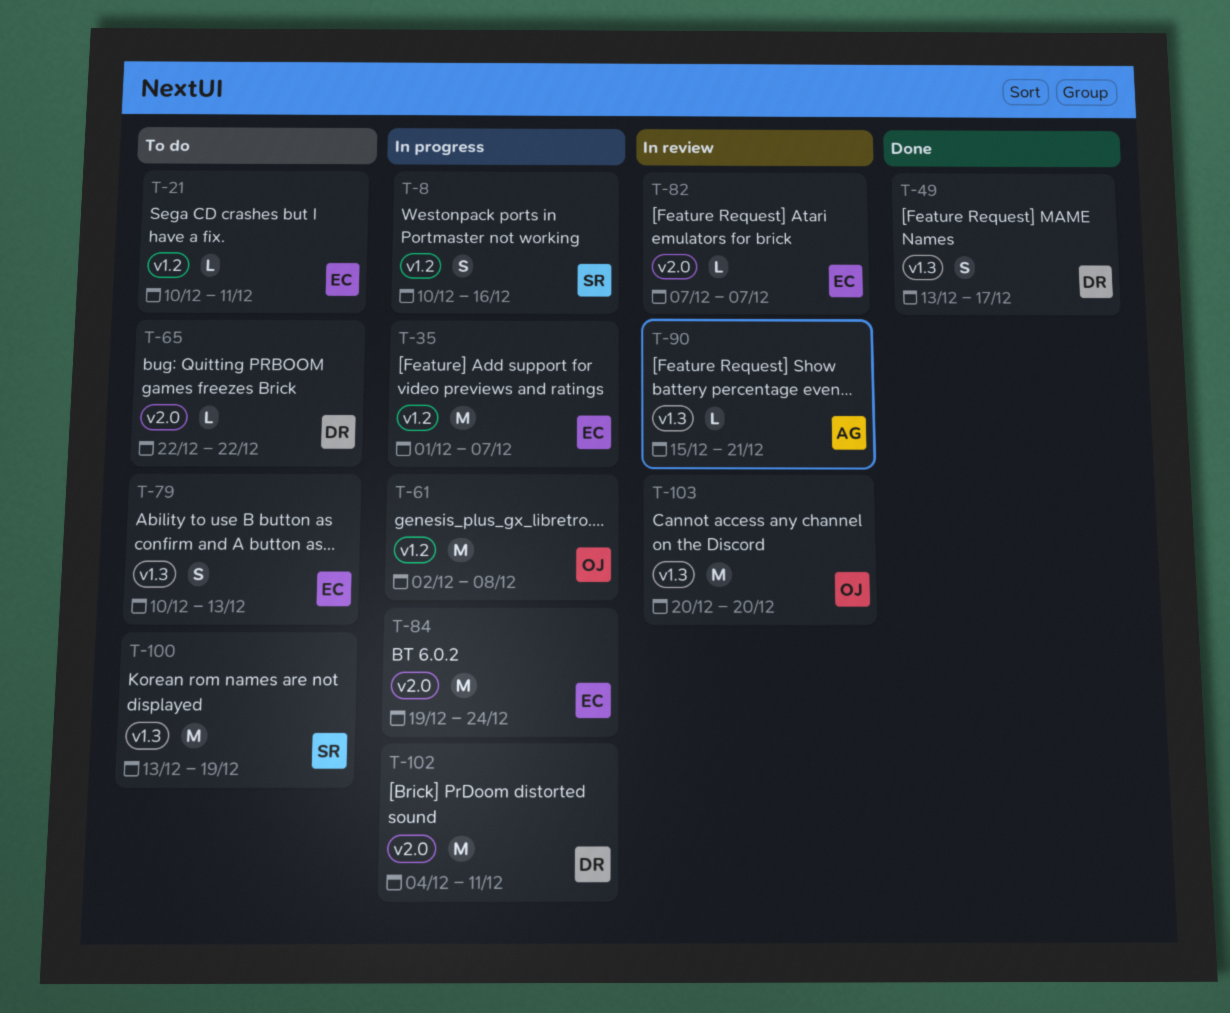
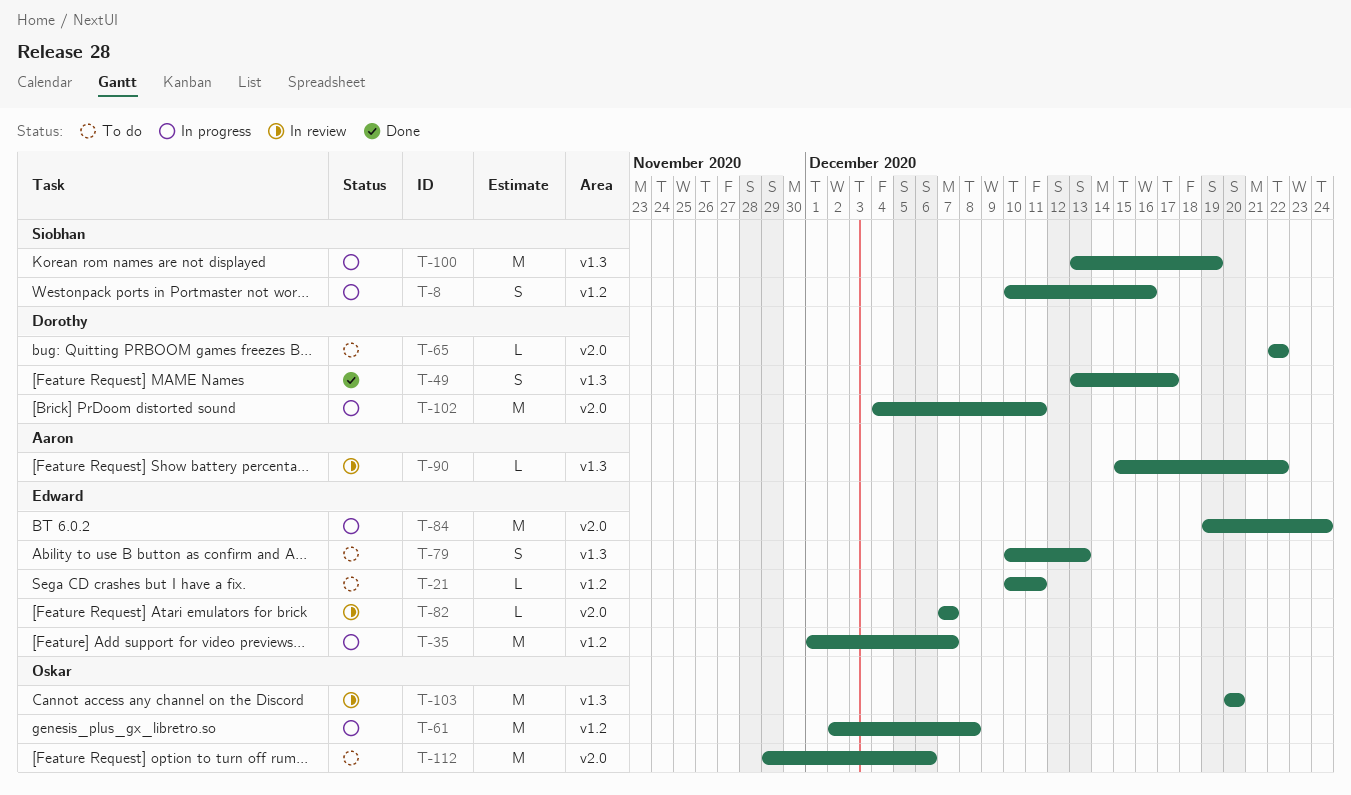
T-90, due: Dec 21 -> Dec 22
T-100, status: To do -> In progress
T-112: none -> present

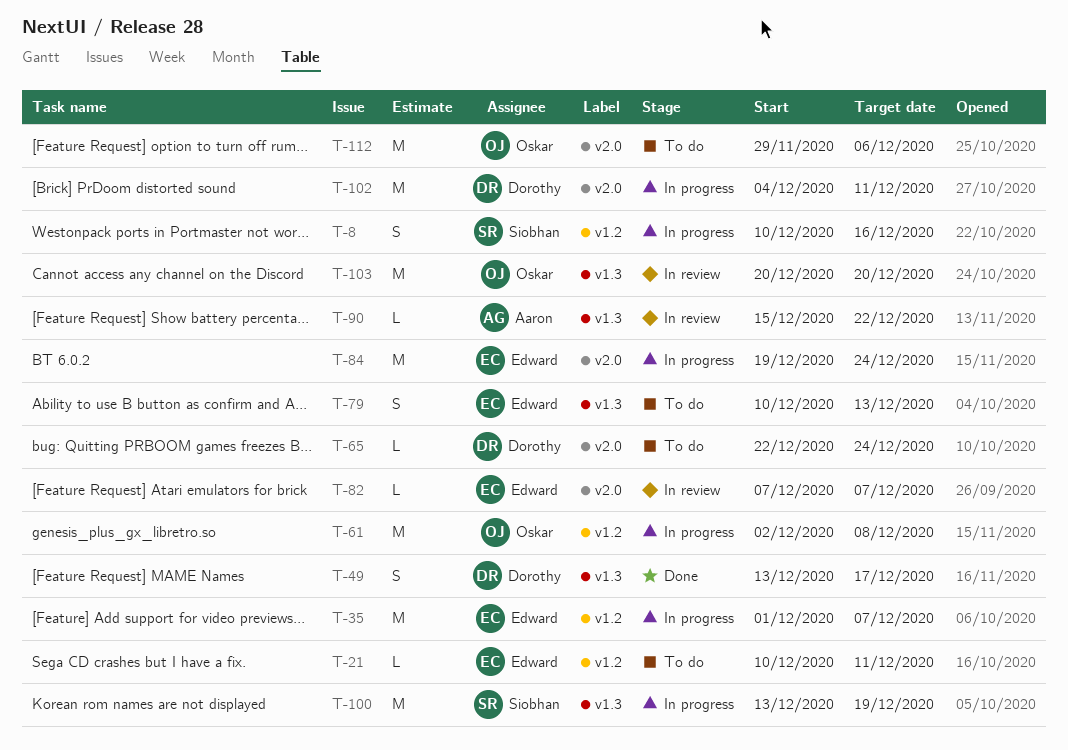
T-65, due: Dec 22 -> Dec 24

